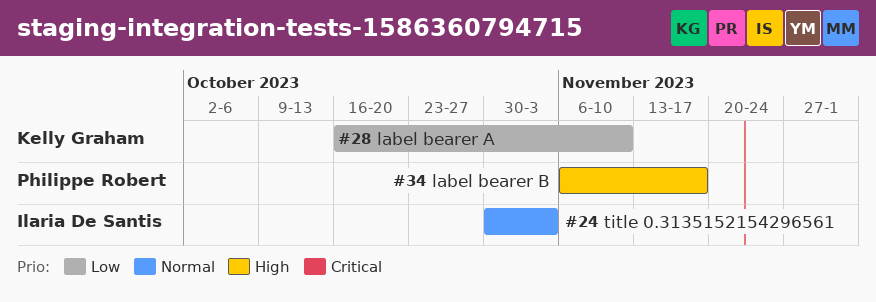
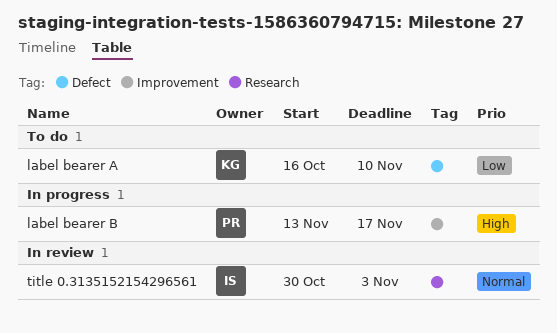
label bearer B, start: Nov 6 -> Nov 13

